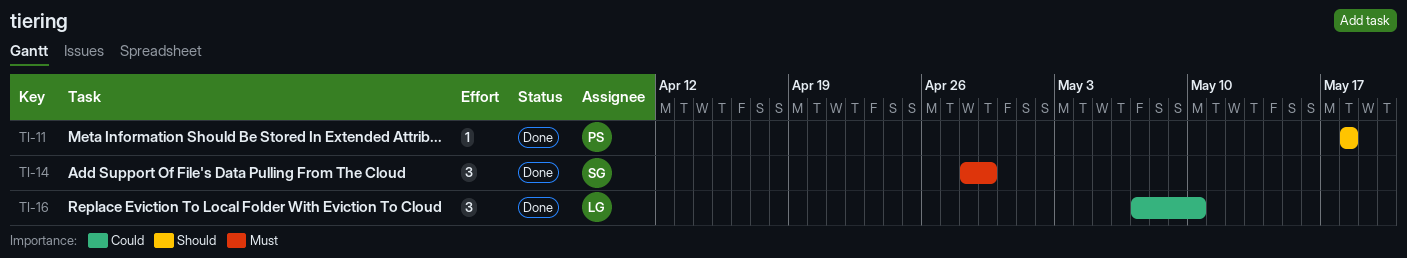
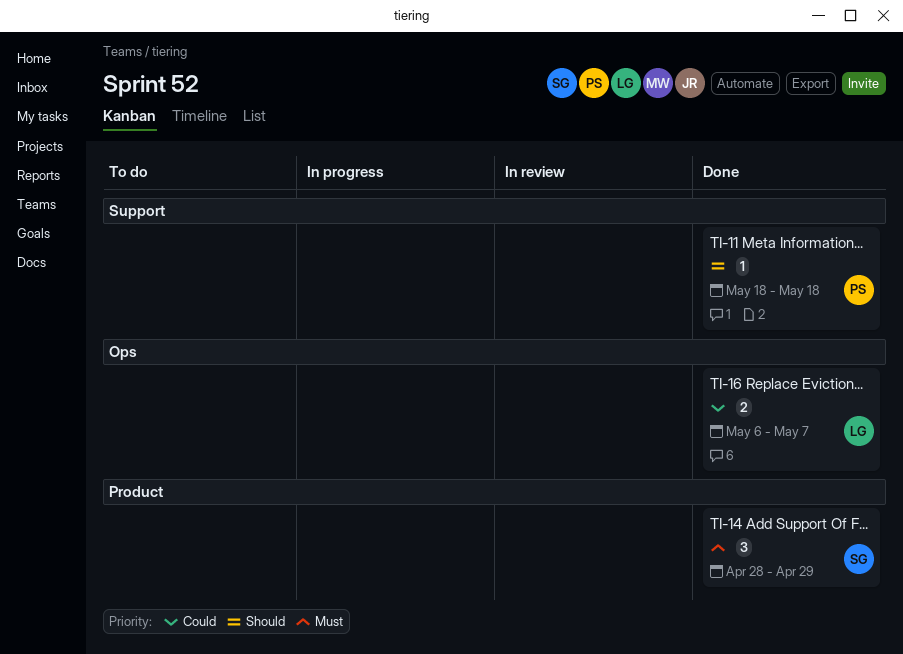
TI-16, estimate: 3 -> 2
TI-16, start: May 7 -> May 6
TI-16, due: May 10 -> May 7

